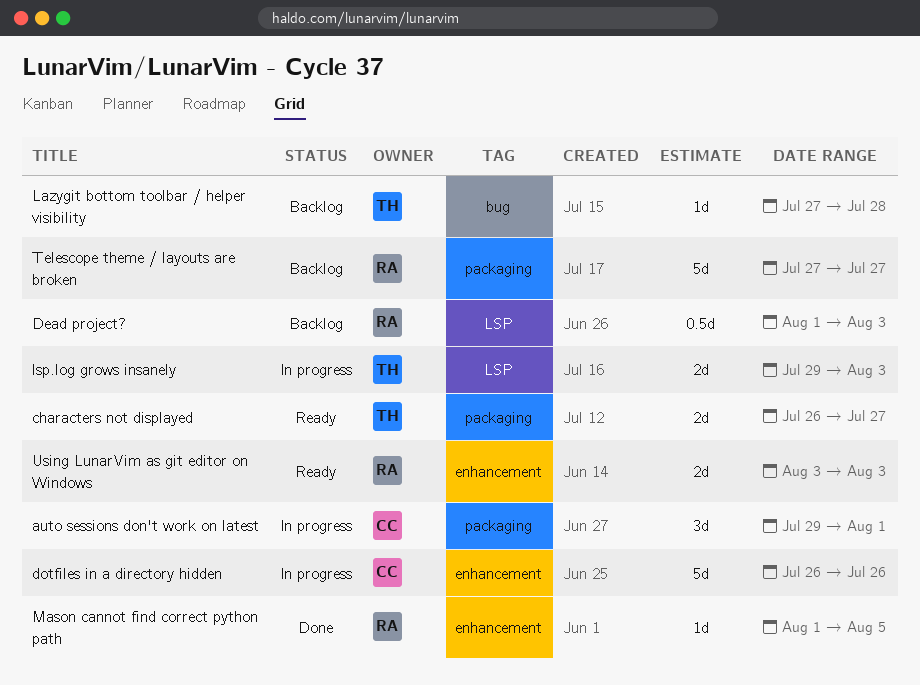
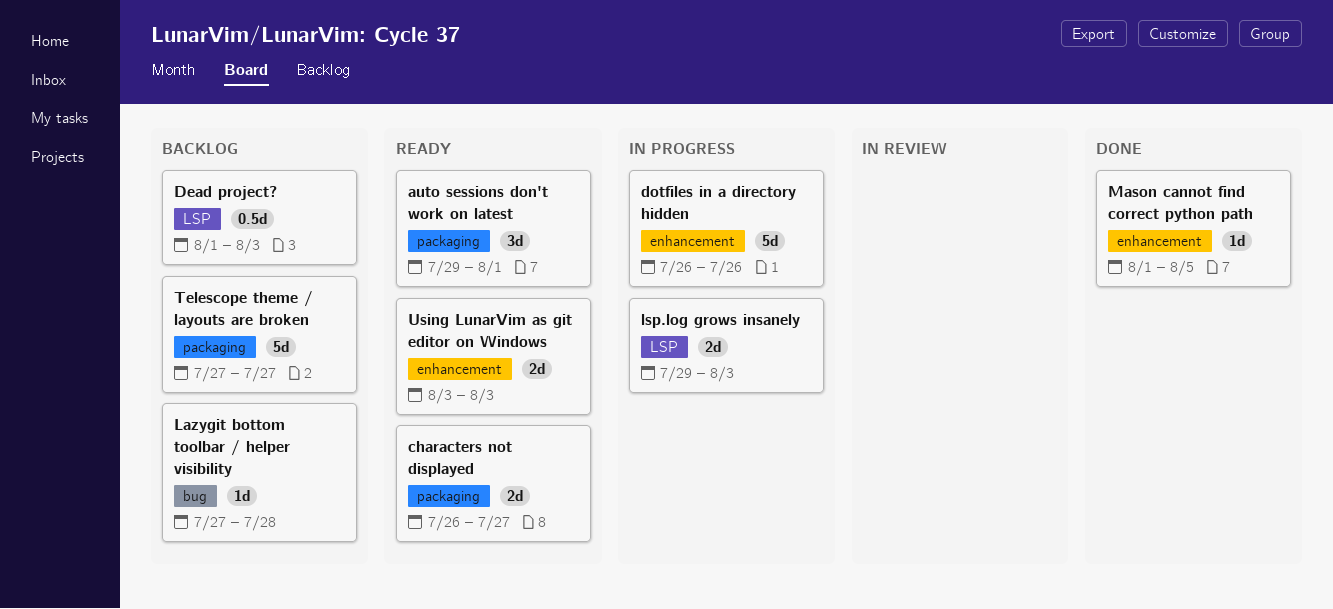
auto sessions don't work on latest, status: In progress -> Ready

